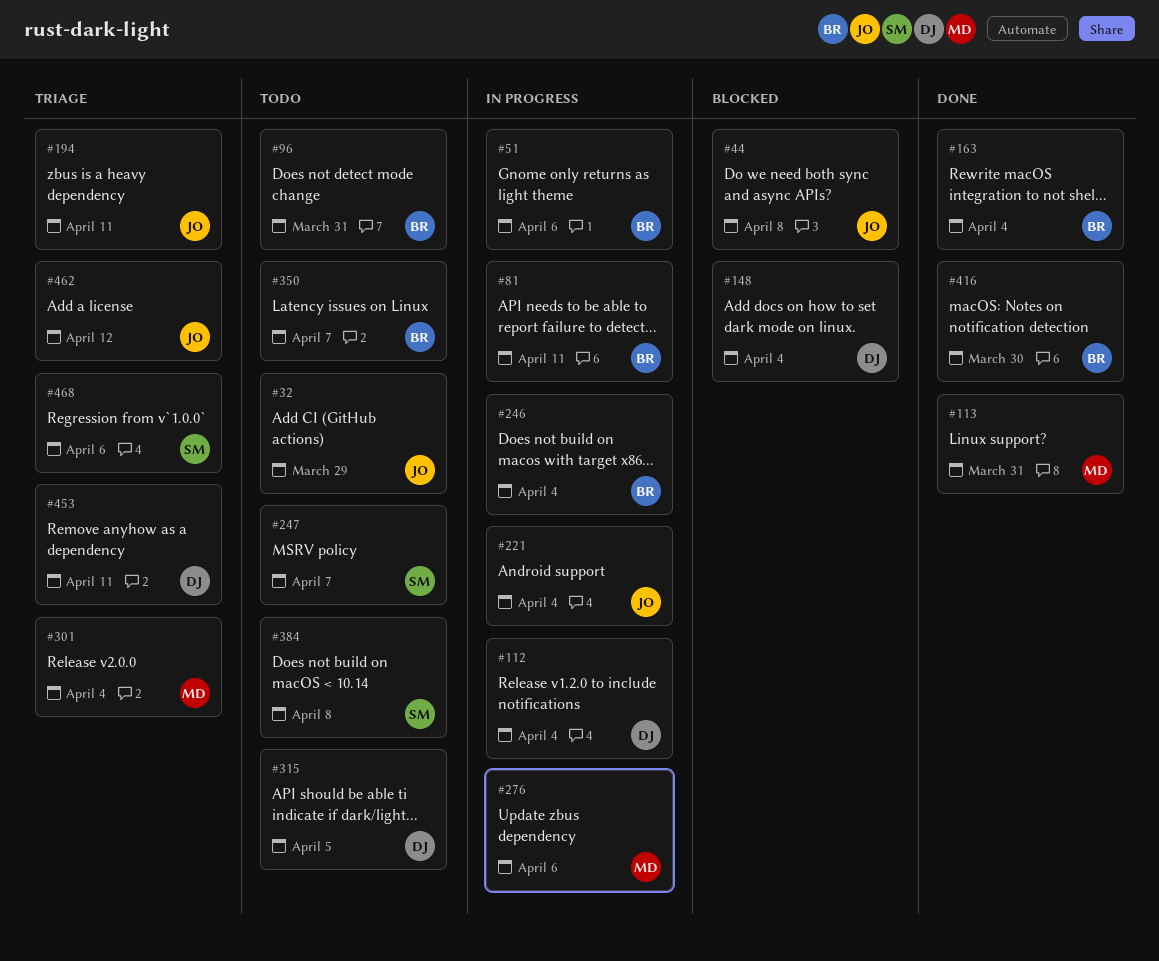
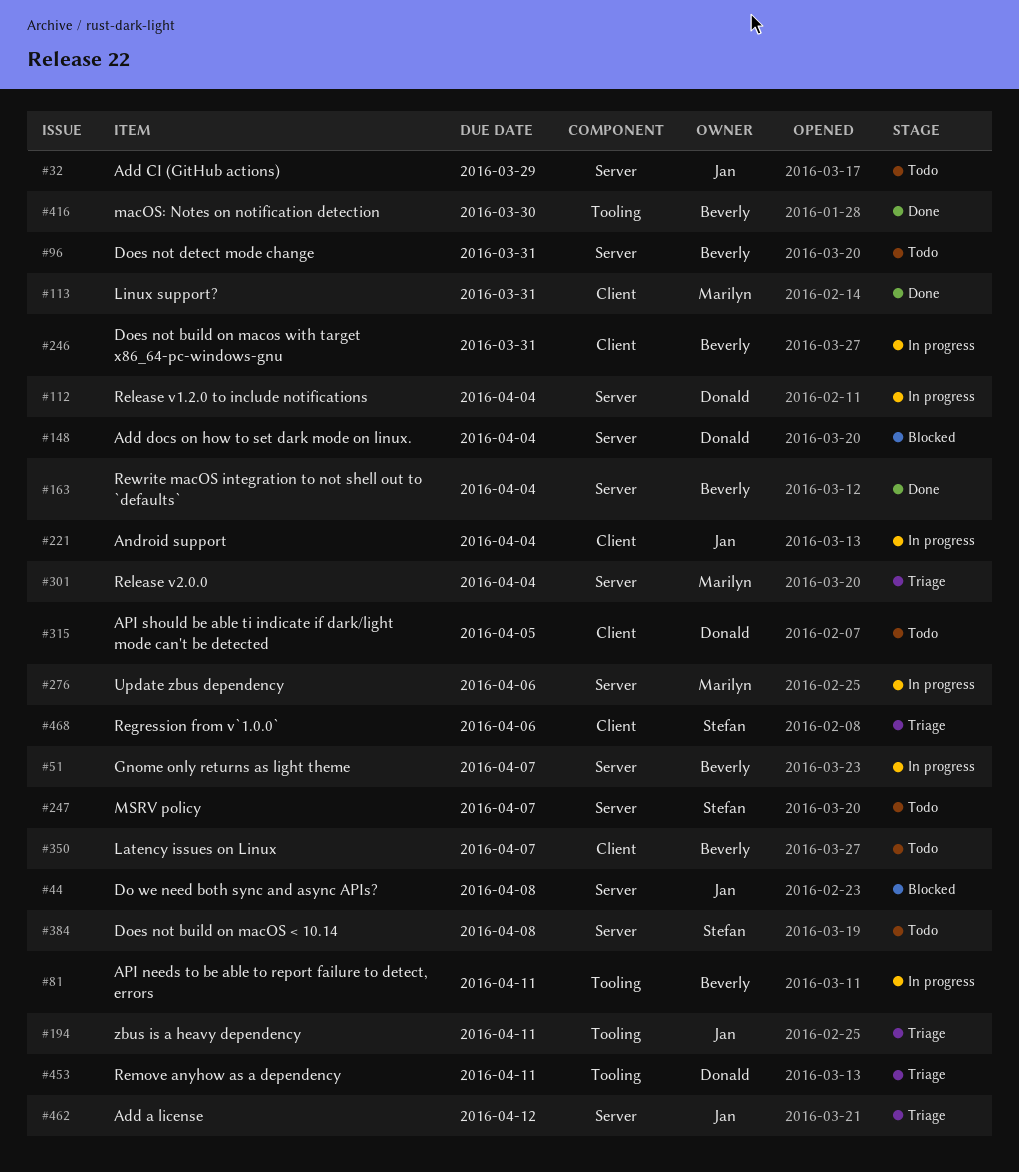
#51, due: Apr 6 -> Apr 7
#246, due: Apr 4 -> Mar 31

